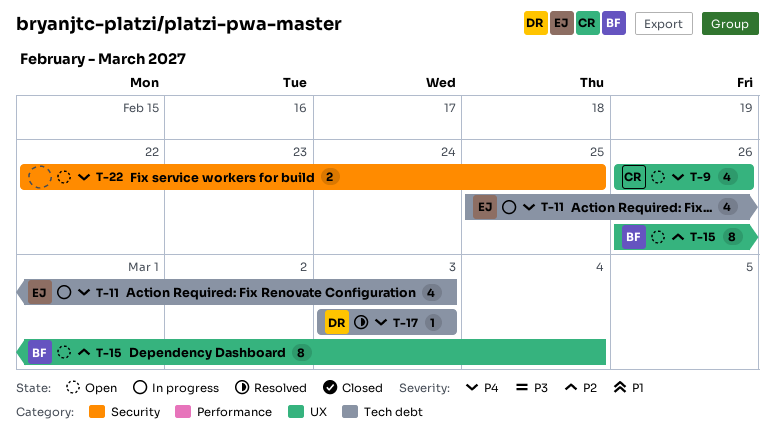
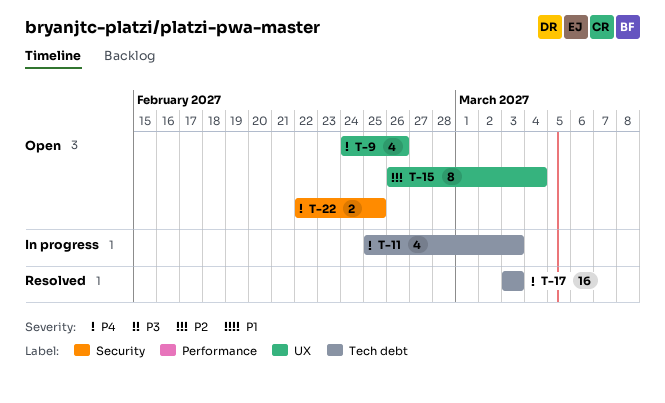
T-9, start: Feb 26 -> Feb 24
T-17, estimate: 1 -> 16

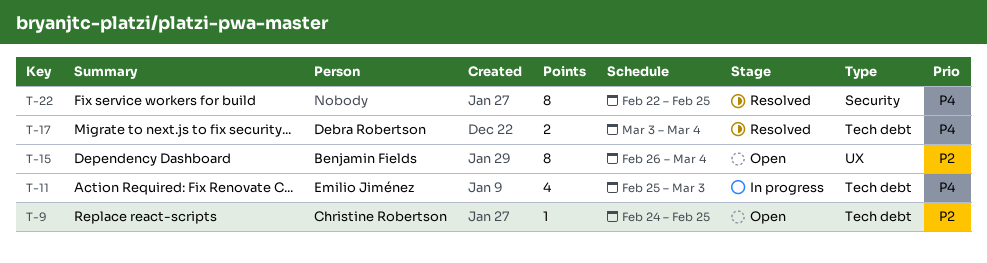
T-9, priority: P4 -> P2
T-9, label: UX -> Tech debt
T-9, estimate: 4 -> 1
T-9, due: Feb 26 -> Feb 25
T-17, estimate: 16 -> 2
T-17, due: Mar 3 -> Mar 4
T-22, status: Open -> Resolved
T-22, estimate: 2 -> 8

